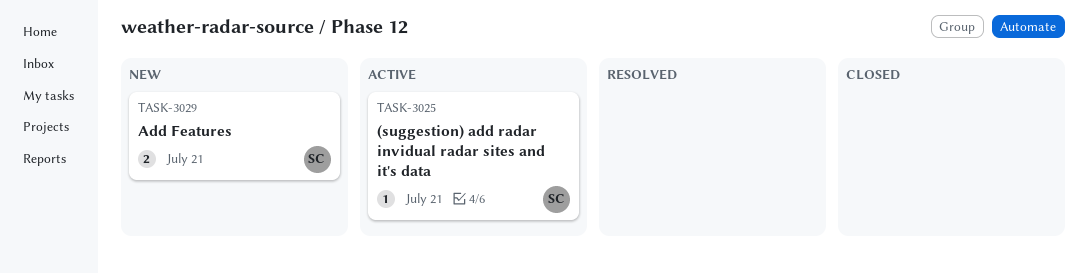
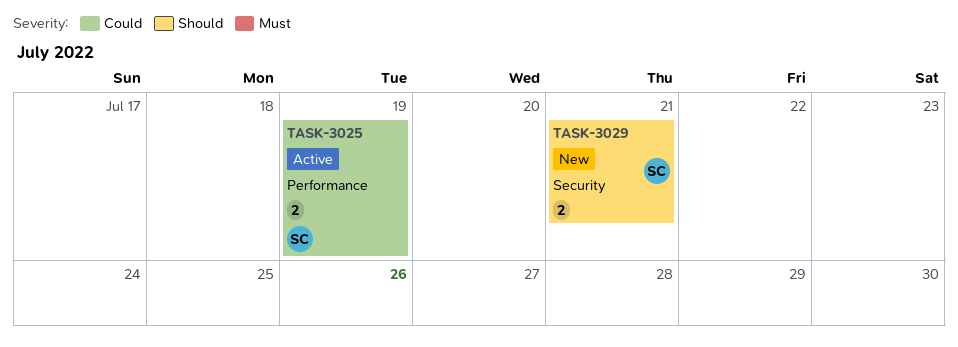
TASK-3025, estimate: 1 -> 2
TASK-3025, due: Jul 21 -> Jul 19

